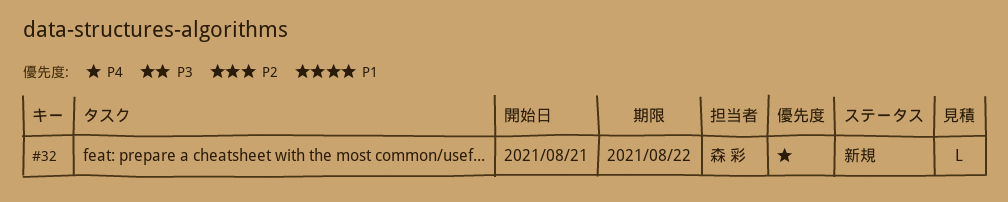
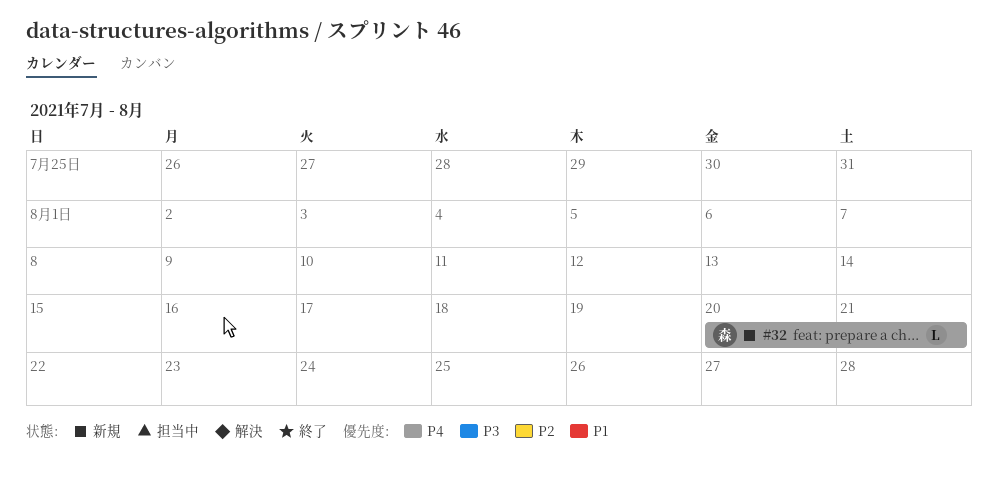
#32, start: Aug 21 -> Aug 20
#32, due: Aug 22 -> Aug 21

